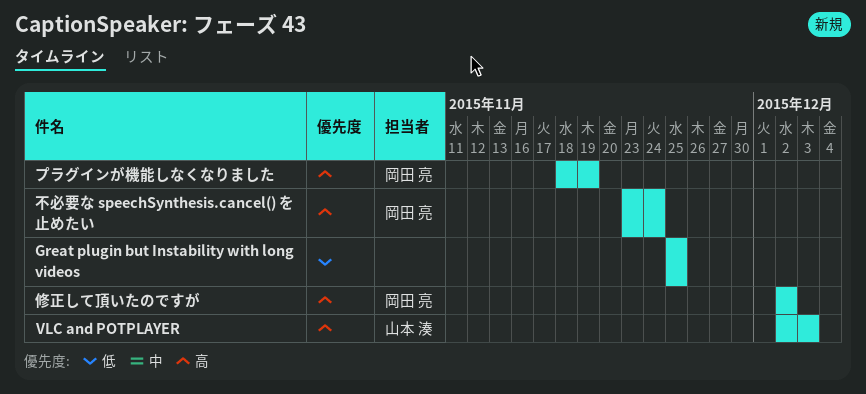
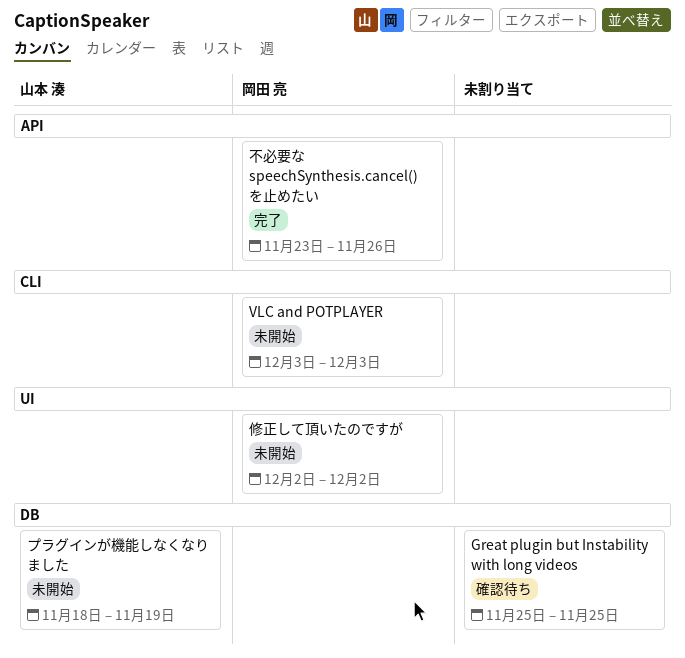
VLC and POTPLAYER, owner: 山本 湊 -> 岡田 亮
VLC and POTPLAYER, start: Dec 2 -> Dec 3
プラグインが機能しなくなりました, owner: 岡田 亮 -> 山本 湊
不必要な speechSynthesis.cancel() を止めたい, due: Nov 24 -> Nov 26

